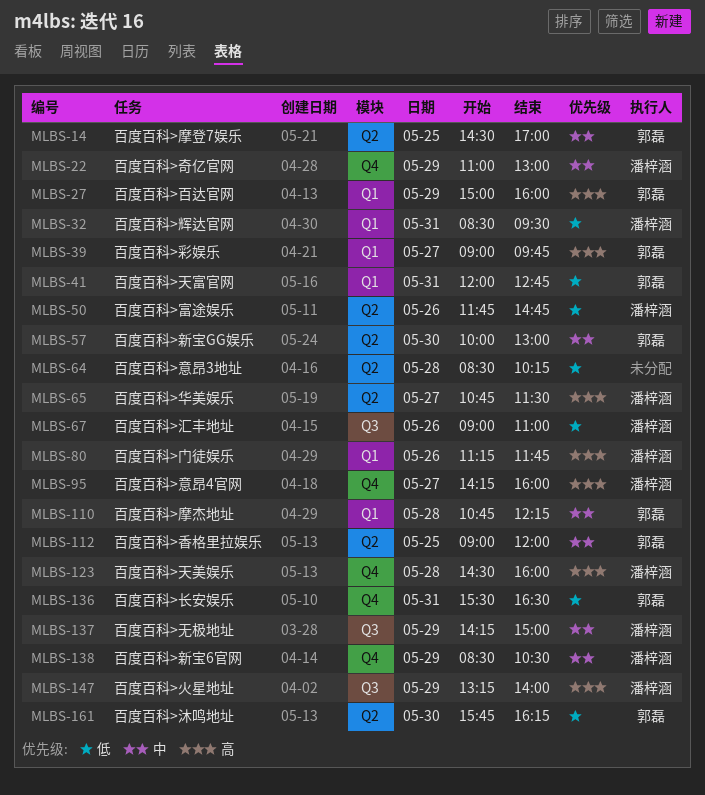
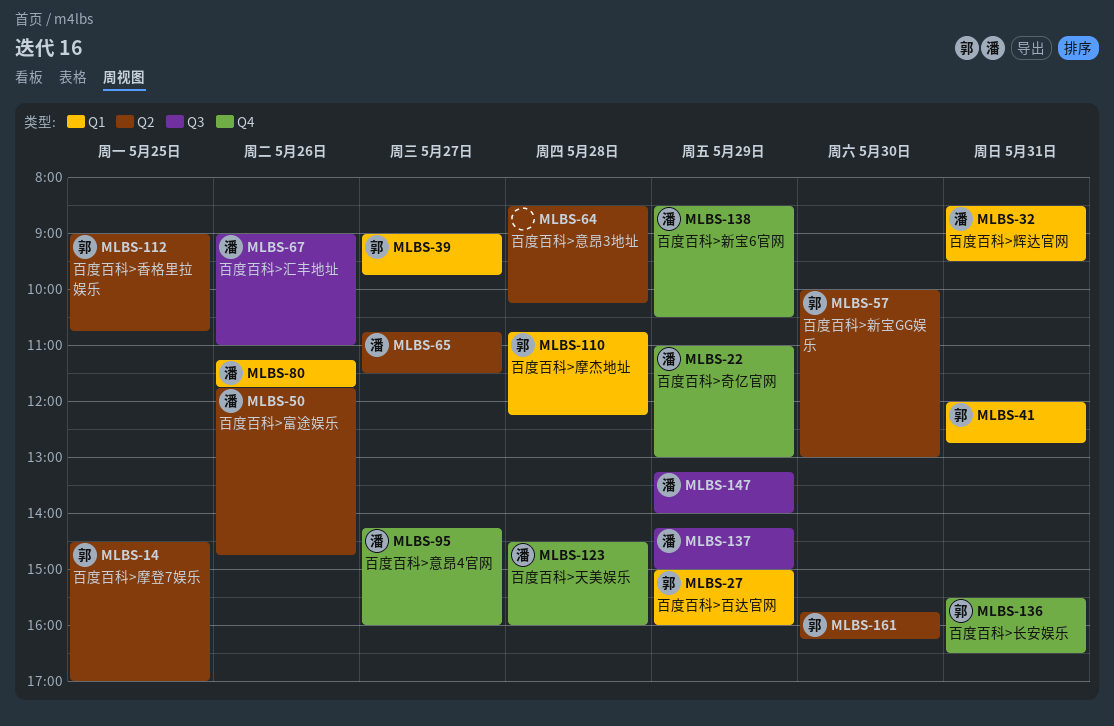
MLBS-112, ends: 12:00 -> 10:45

